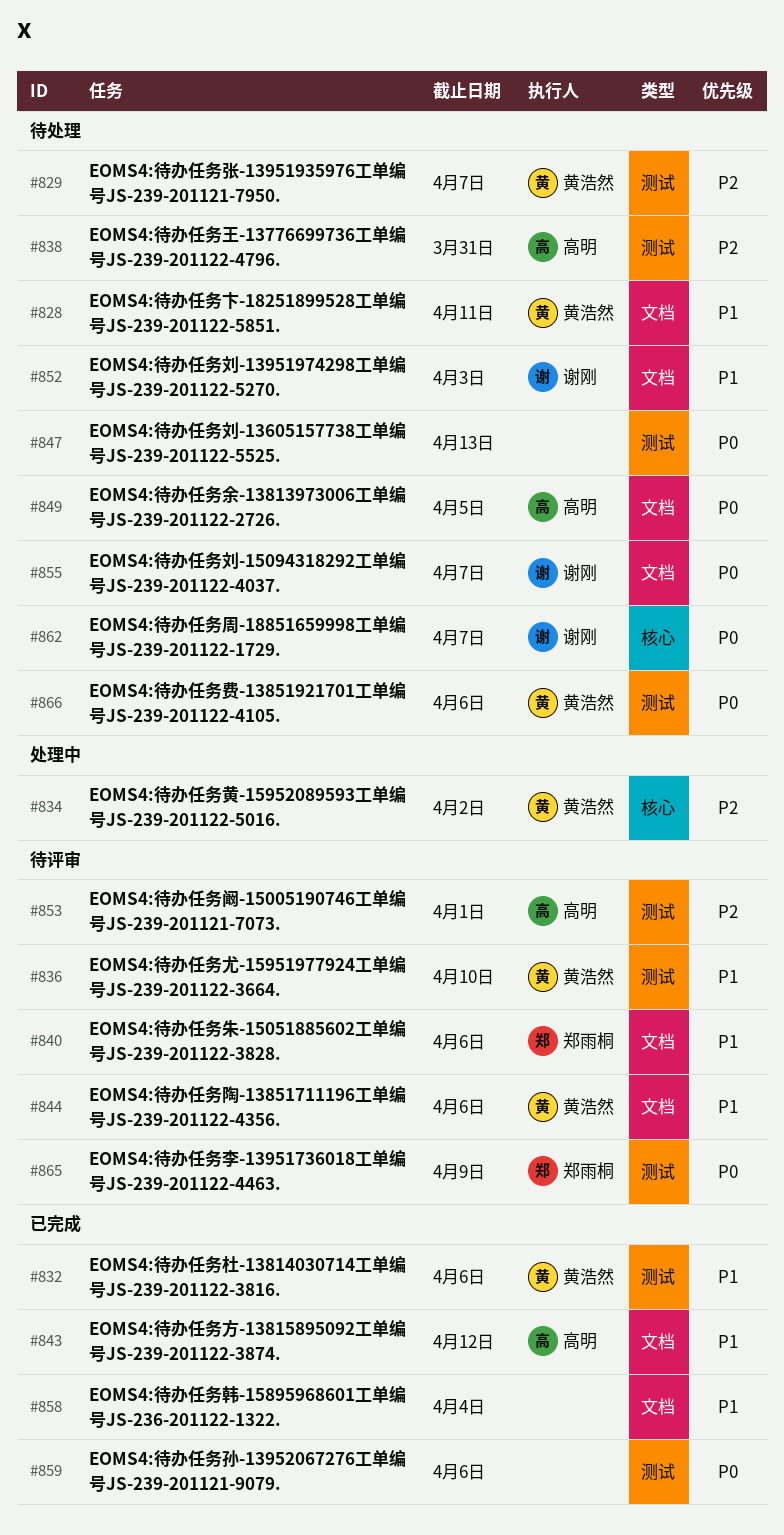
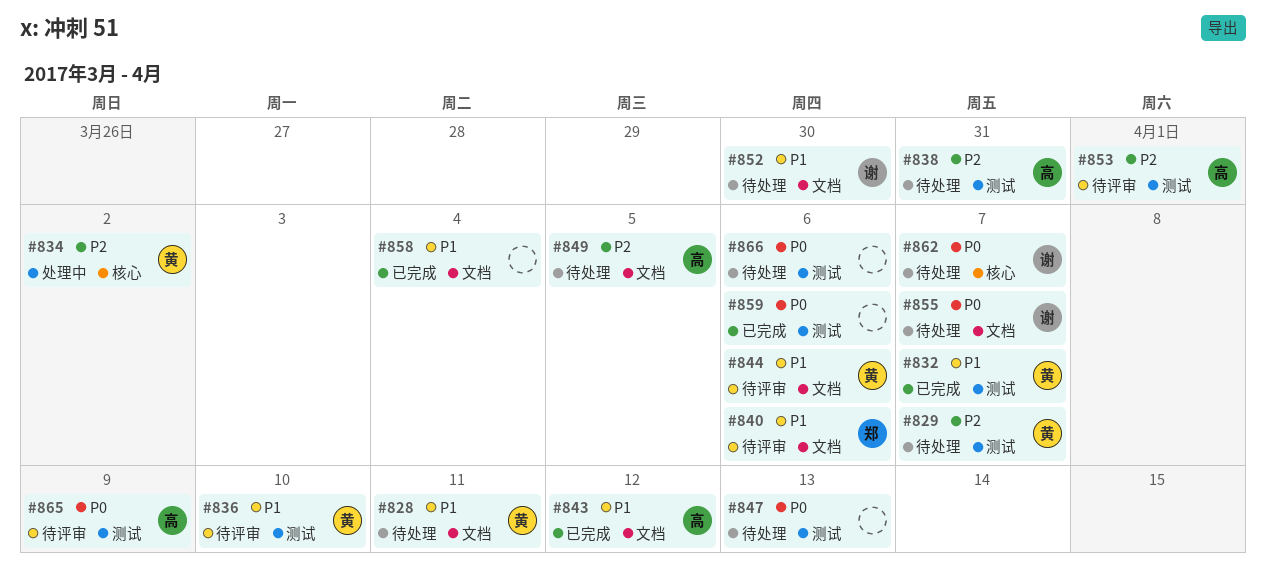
#832, due: Apr 6 -> Apr 7
#849, priority: P0 -> P2
#852, due: Apr 3 -> Mar 30
#865, owner: 郑雨桐 -> 高明
#866, owner: 黄浩然 -> none

